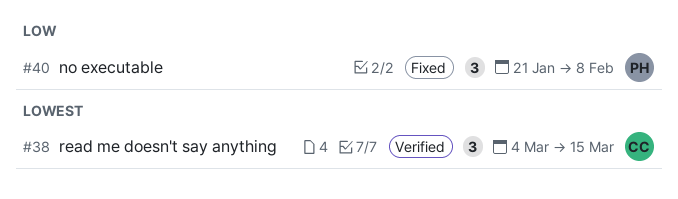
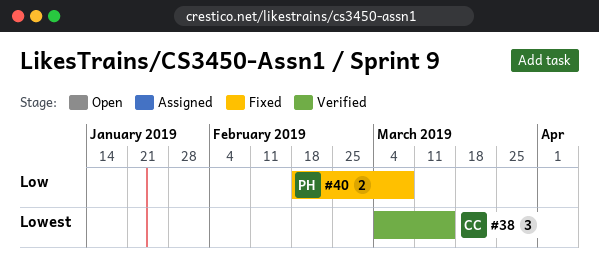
#40, estimate: 3 -> 2
#40, start: Jan 21 -> Feb 18
#40, due: Feb 8 -> Mar 8

